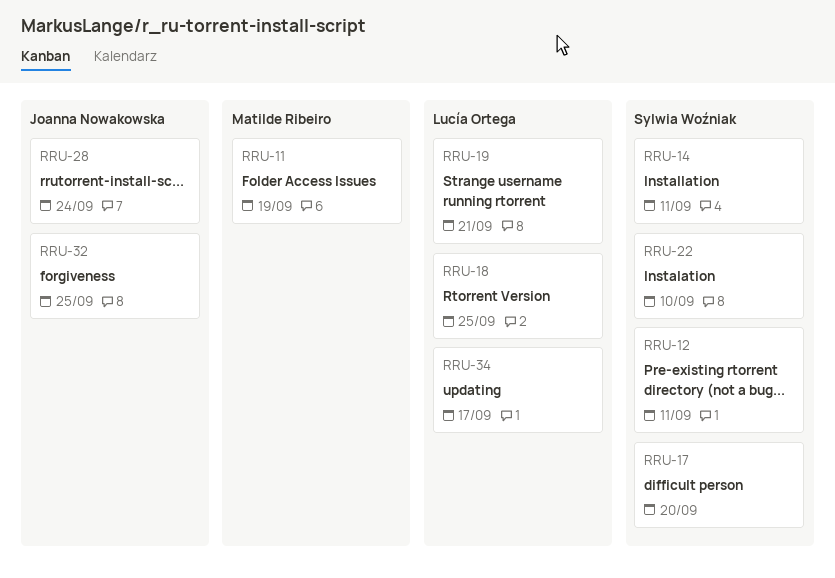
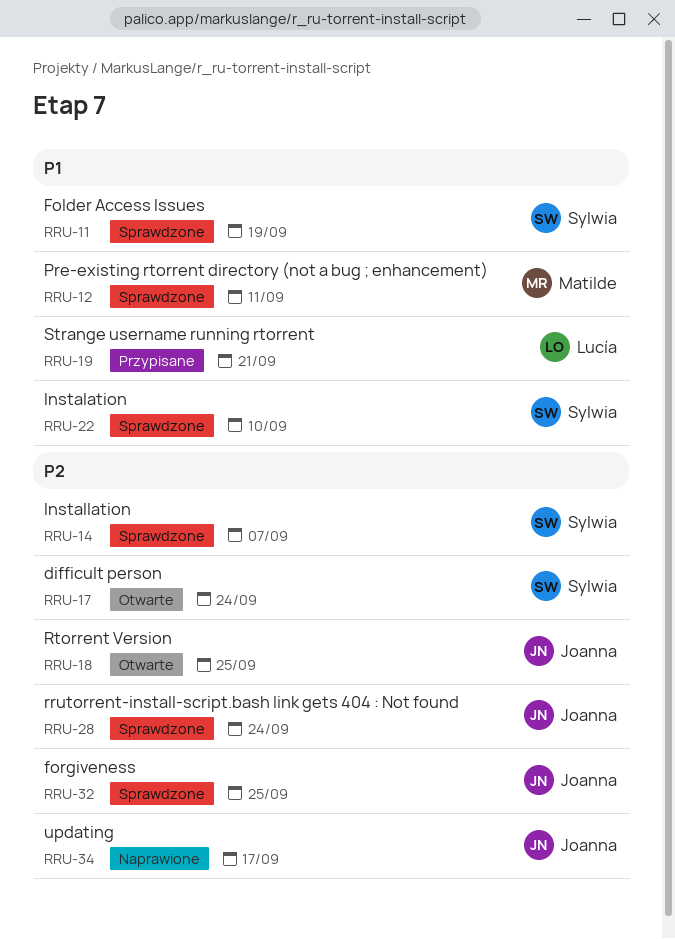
RRU-11, owner: Matilde Ribeiro -> Sylwia Woźniak
RRU-12, owner: Sylwia Woźniak -> Matilde Ribeiro
RRU-14, due: Sep 11 -> Sep 7
RRU-17, due: Sep 20 -> Sep 24
RRU-18, owner: Lucía Ortega -> Joanna Nowakowska
RRU-34, owner: Lucía Ortega -> Joanna Nowakowska

